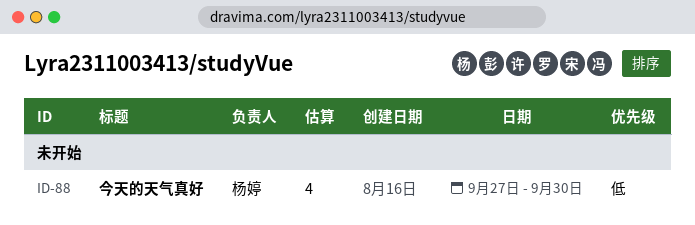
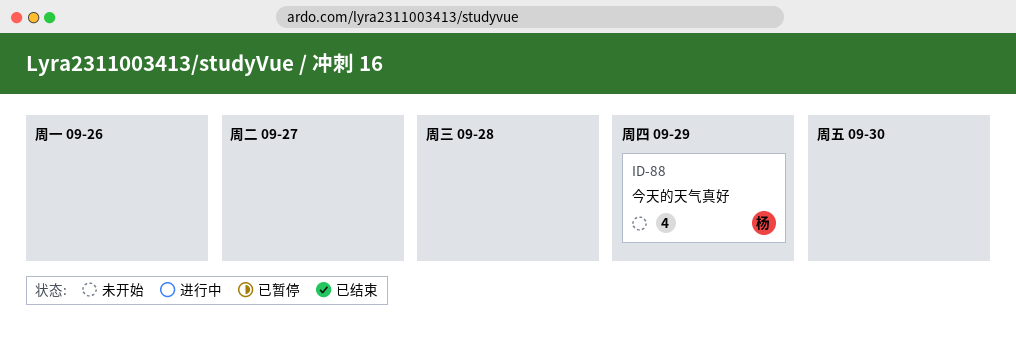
ID-88, due: Sep 30 -> Sep 29

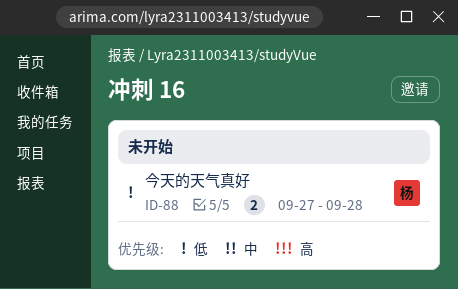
ID-88, estimate: 4 -> 2
ID-88, due: Sep 29 -> Sep 28

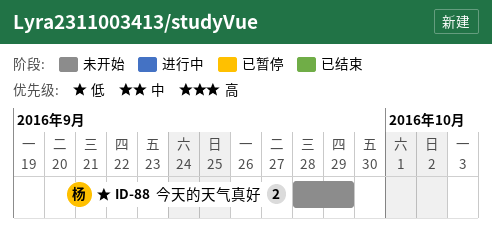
ID-88, start: Sep 27 -> Sep 28
ID-88, due: Sep 28 -> Sep 29

